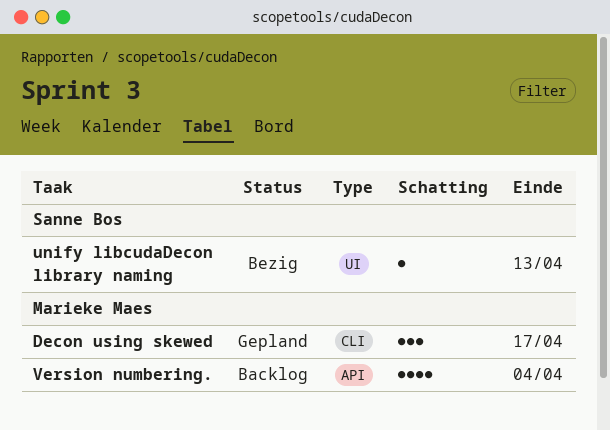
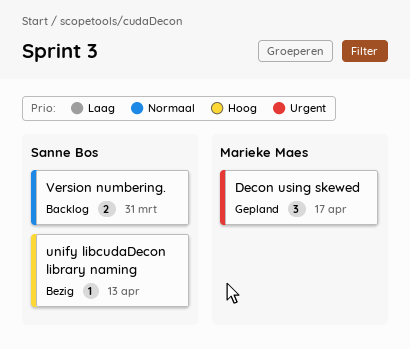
Version numbering., owner: Marieke Maes -> Sanne Bos
Version numbering., estimate: 4 -> 2
Version numbering., due: Apr 4 -> Mar 31

